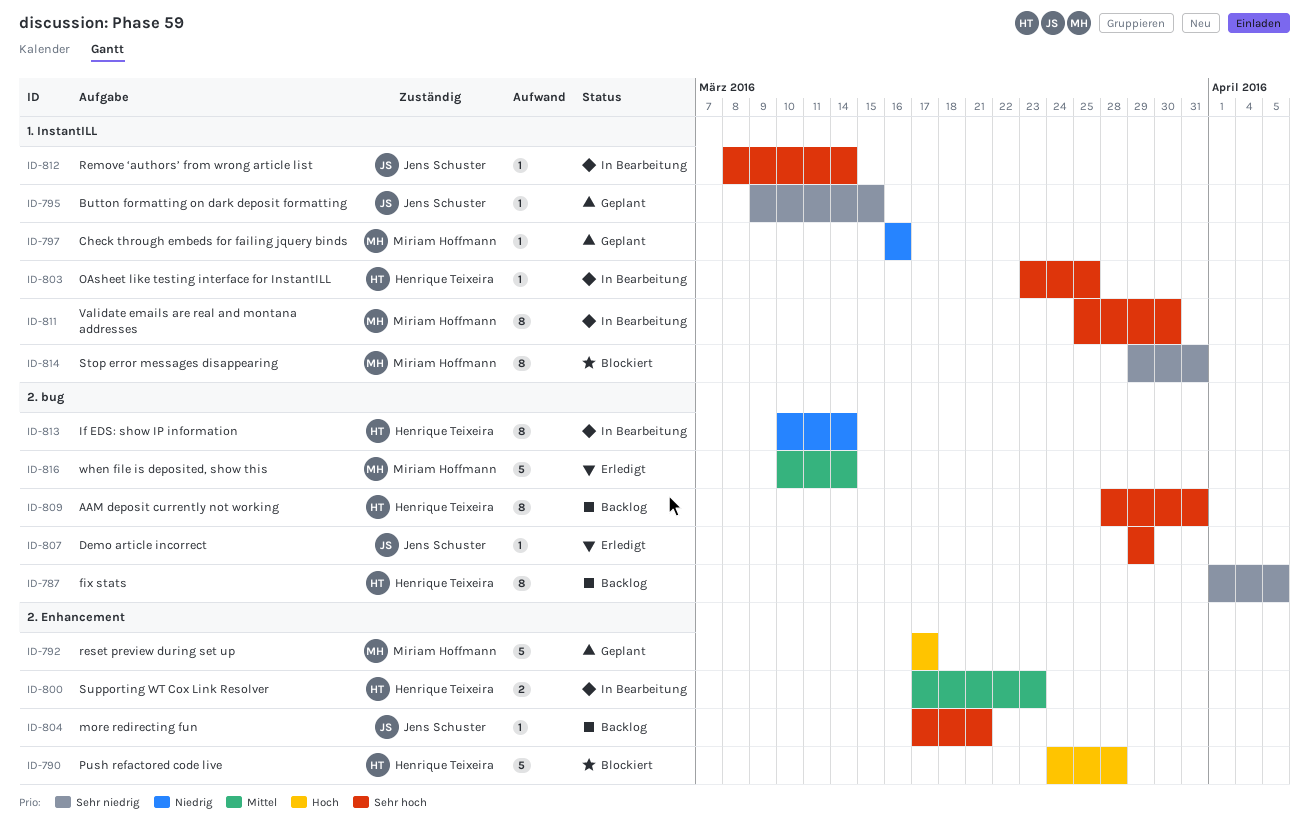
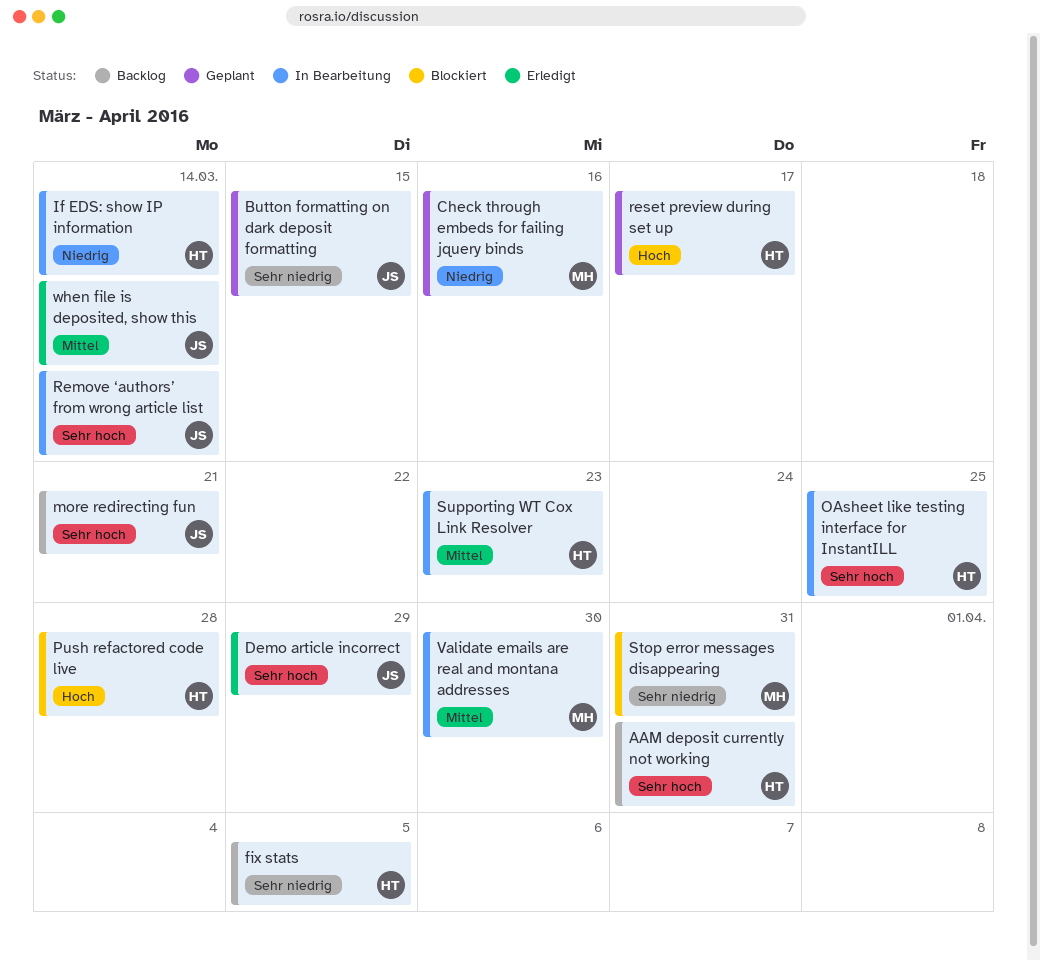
reset preview during set up, owner: Miriam Hoffmann -> Henrique Teixeira
Validate emails are real and montana addresses, priority: Sehr hoch -> Mittel
when file is deposited, show this, owner: Miriam Hoffmann -> Jens Schuster

